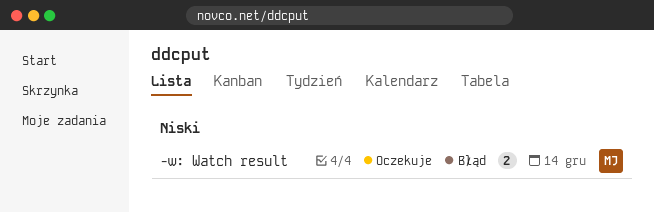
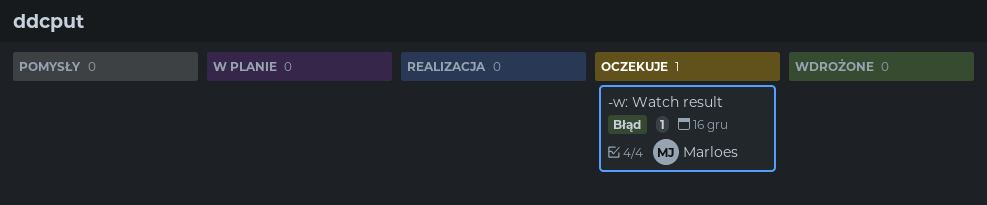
-w: Watch result, estimate: 2 -> 1
-w: Watch result, due: Dec 14 -> Dec 16

